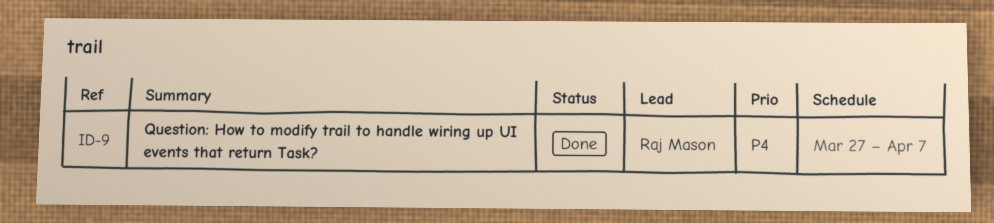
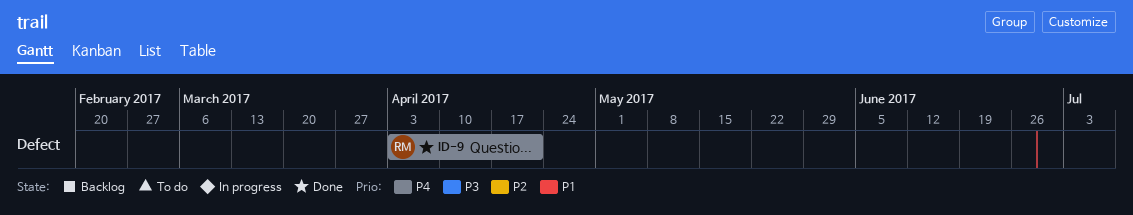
ID-9, start: Mar 27 -> Apr 3
ID-9, due: Apr 7 -> Apr 21

